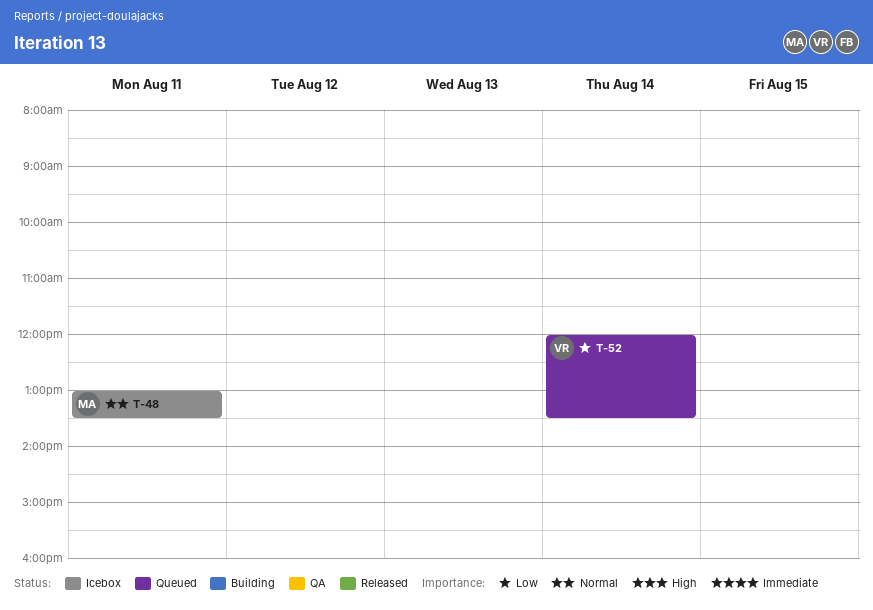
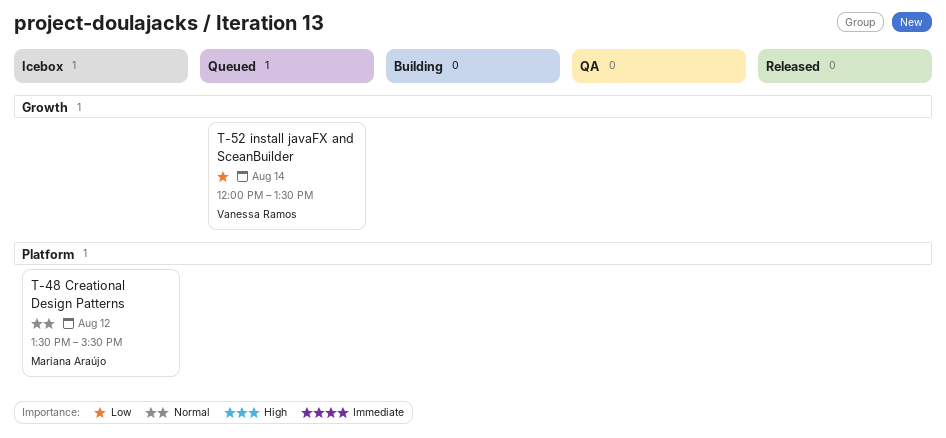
T-48, day: Aug 11 -> Aug 12
T-48, begins: 13:00 -> 13:30
T-48, ends: 13:30 -> 15:30

